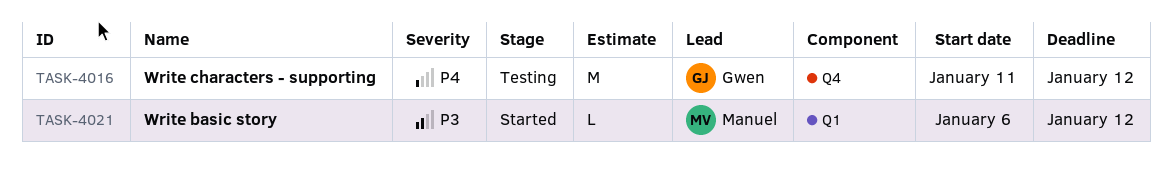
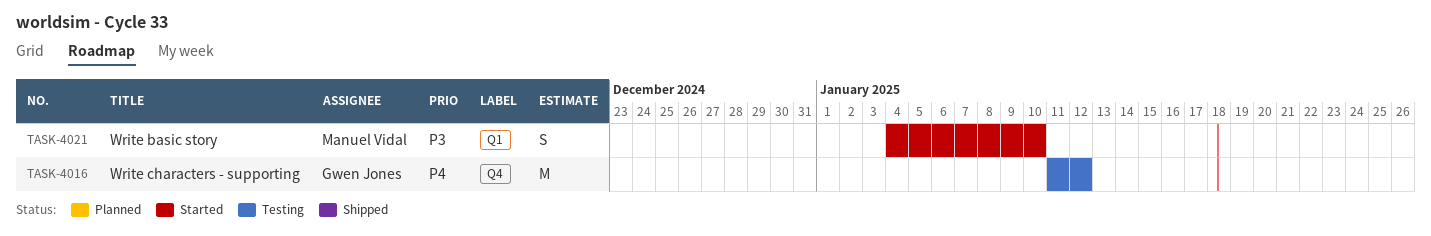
TASK-4021, estimate: L -> S
TASK-4021, start: Jan 6 -> Jan 4
TASK-4021, due: Jan 12 -> Jan 10

